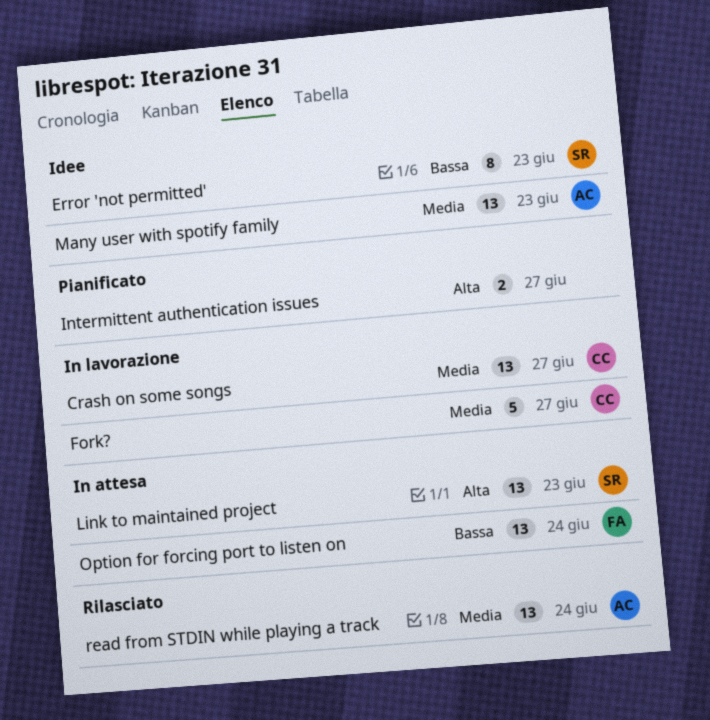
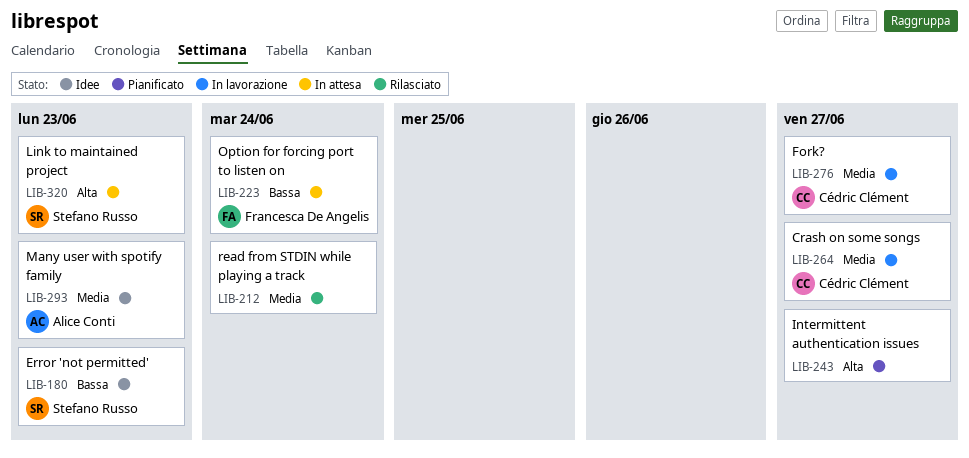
read from STDIN while playing a track, owner: Alice Conti -> none

